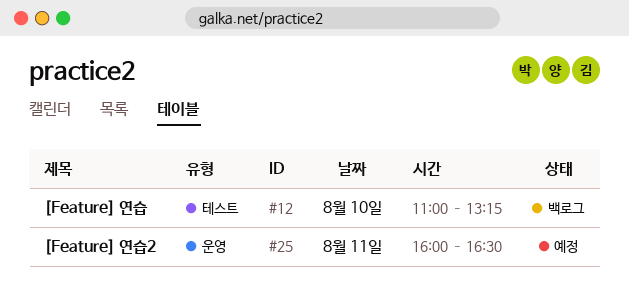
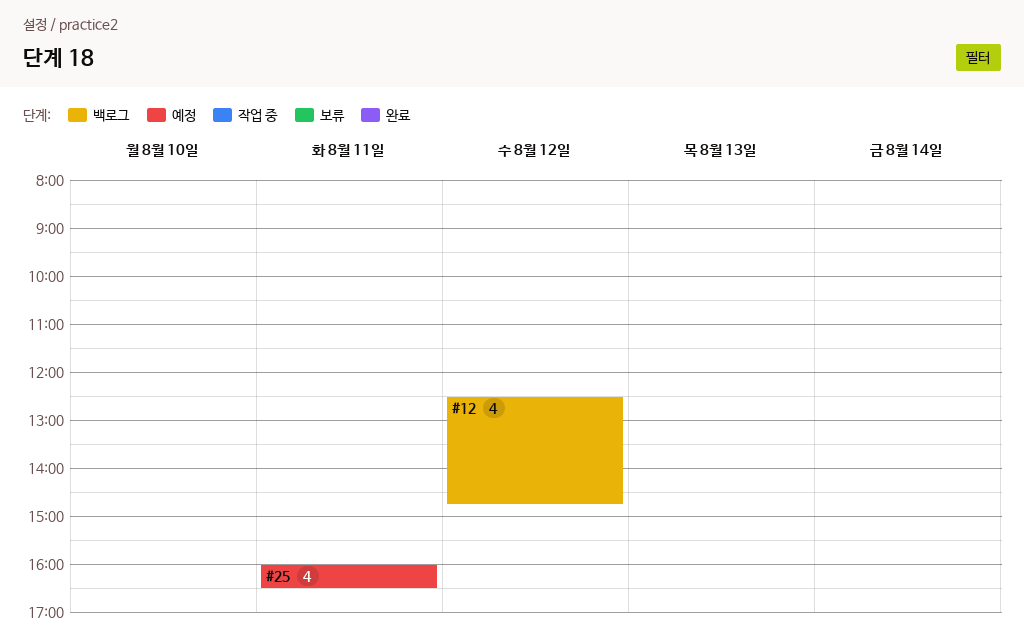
#12, day: Aug 10 -> Aug 12
#12, begins: 11:00 -> 12:30
#12, ends: 13:15 -> 14:45

